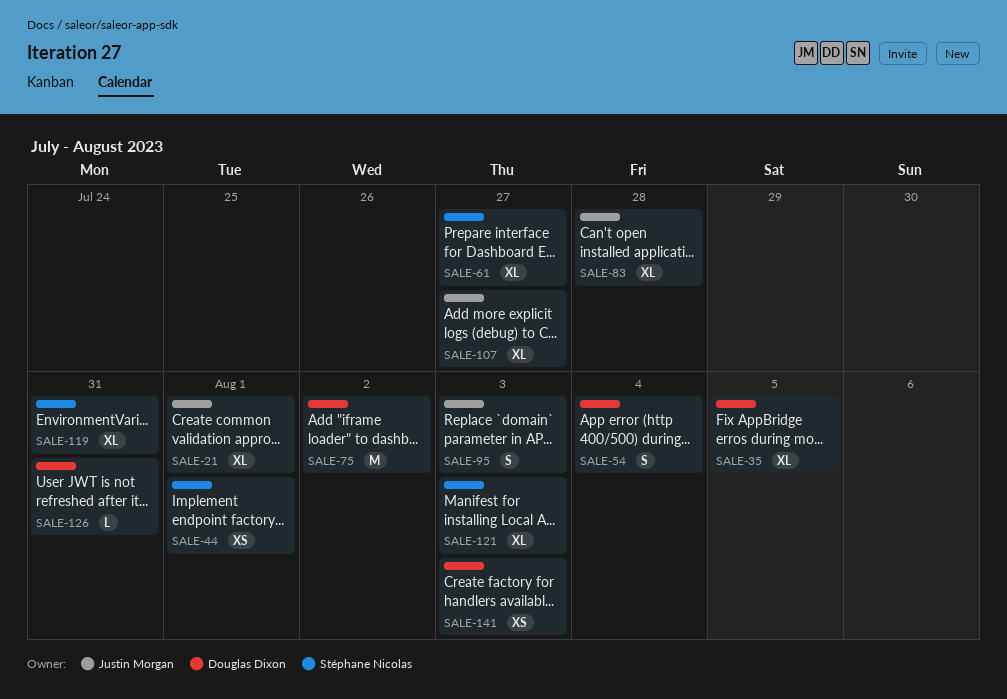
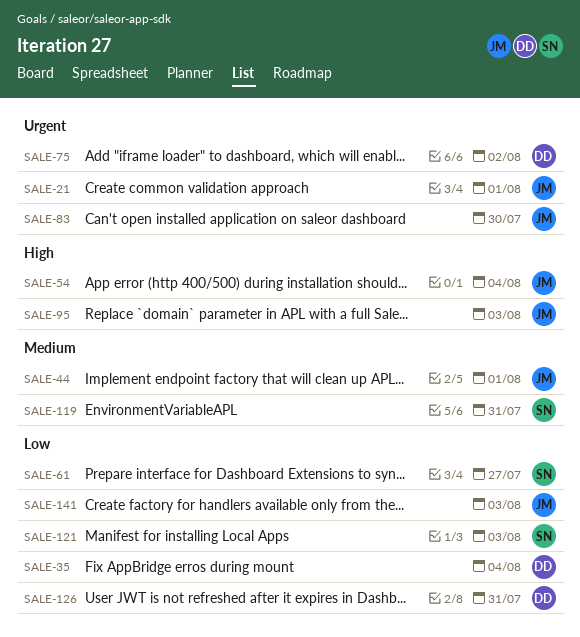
SALE-35, due: Aug 5 -> Aug 4
SALE-44, owner: Stéphane Nicolas -> Justin Morgan
SALE-54, owner: Douglas Dixon -> Justin Morgan
SALE-83, due: Jul 28 -> Jul 30
SALE-107: present -> none
SALE-141, owner: Douglas Dixon -> Justin Morgan

